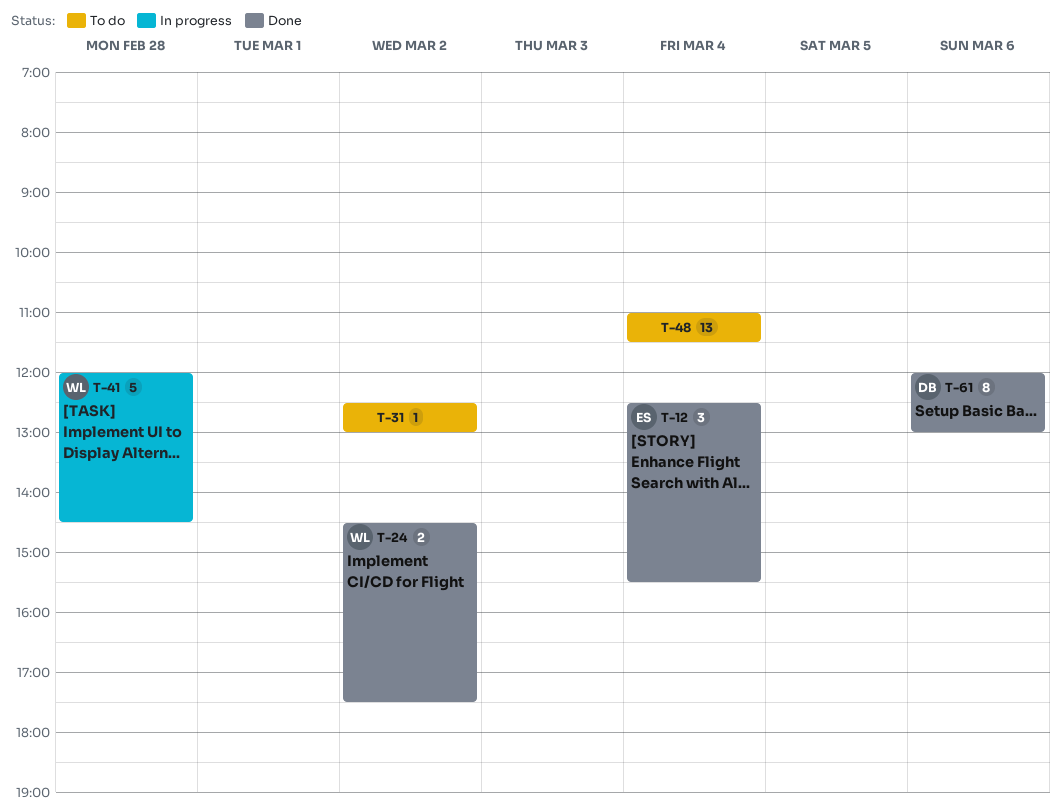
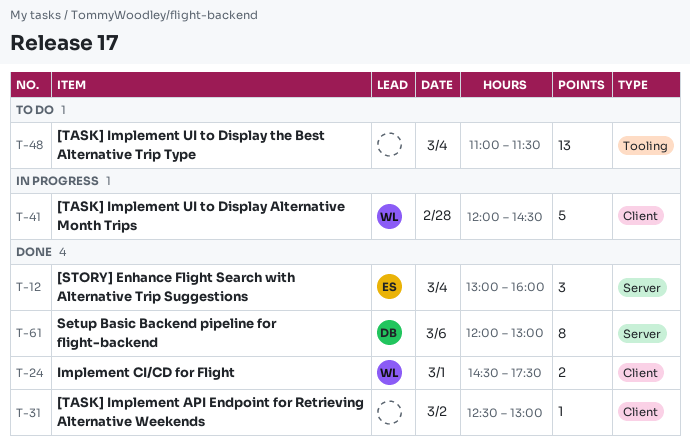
T-12, begins: 12:30 -> 13:00
T-12, ends: 15:30 -> 16:00
T-24, day: Mar 2 -> Mar 1
T-31, status: To do -> Done

